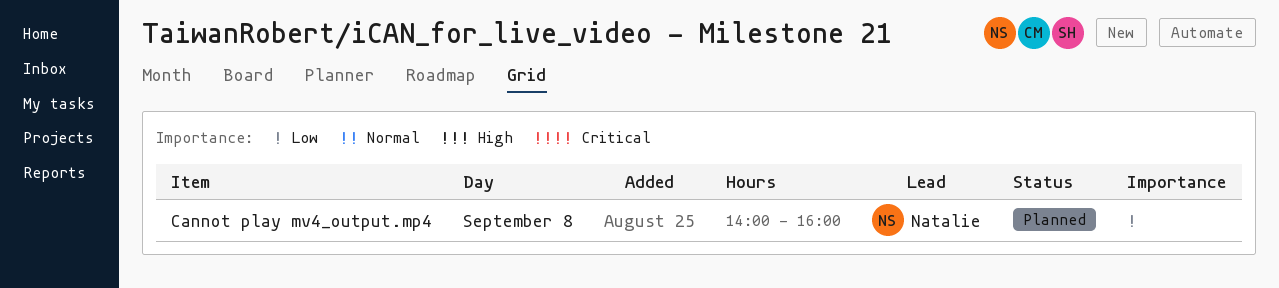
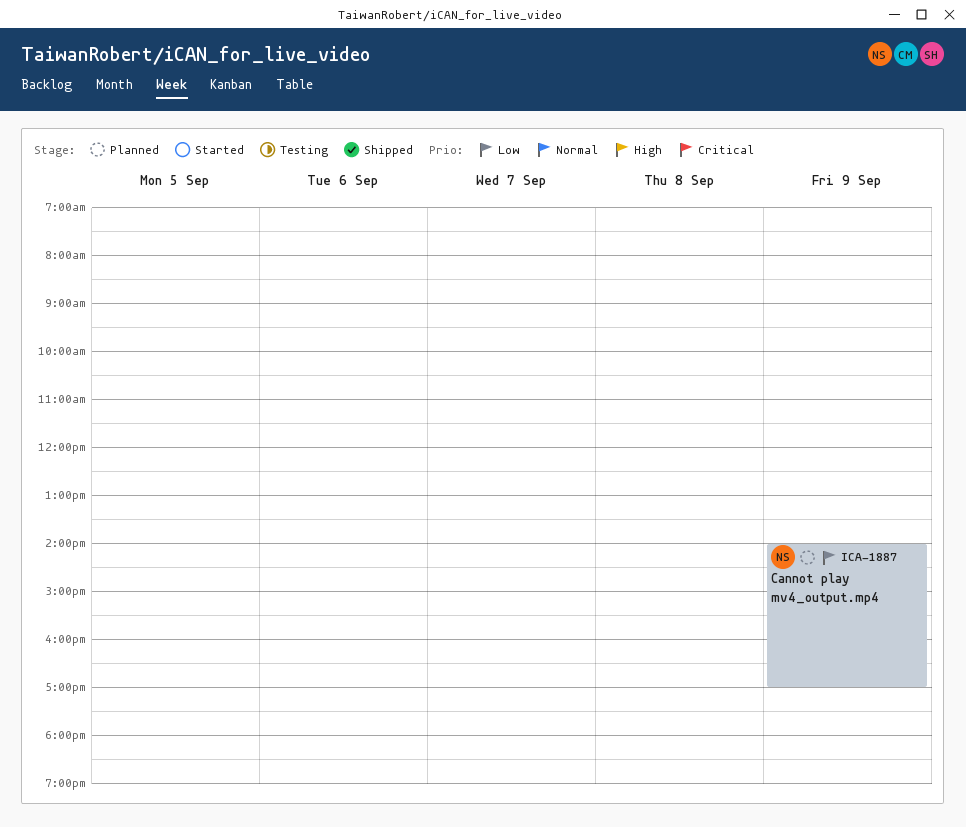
Cannot play mv4_output.mp4, day: Sep 8 -> Sep 9
Cannot play mv4_output.mp4, ends: 16:00 -> 17:00

